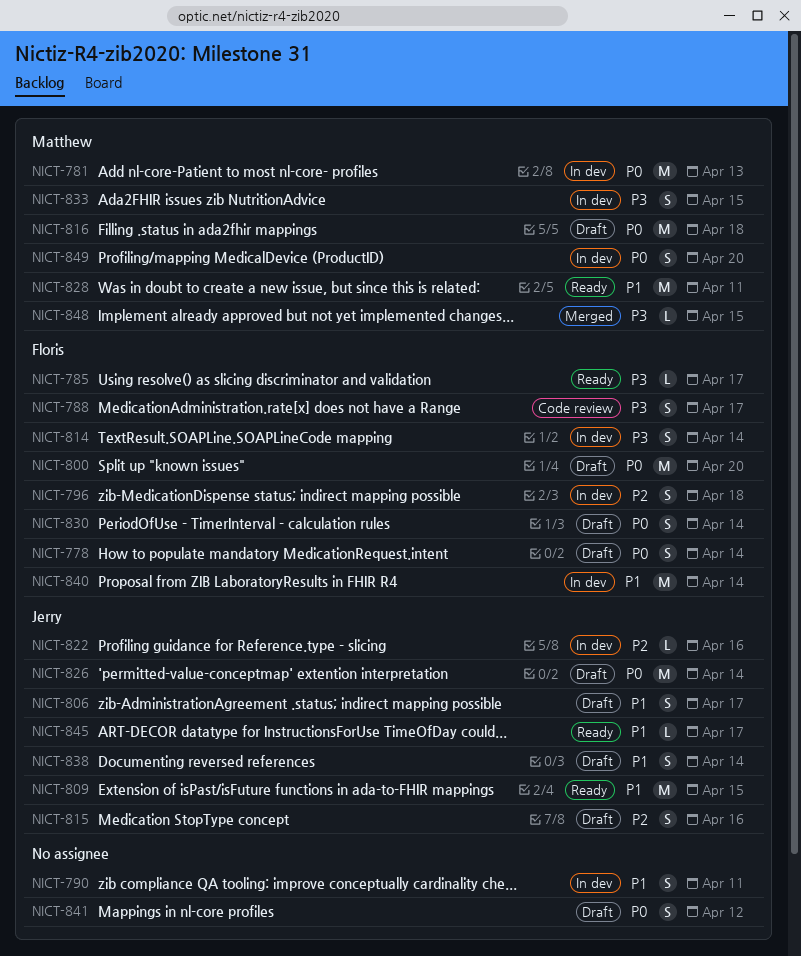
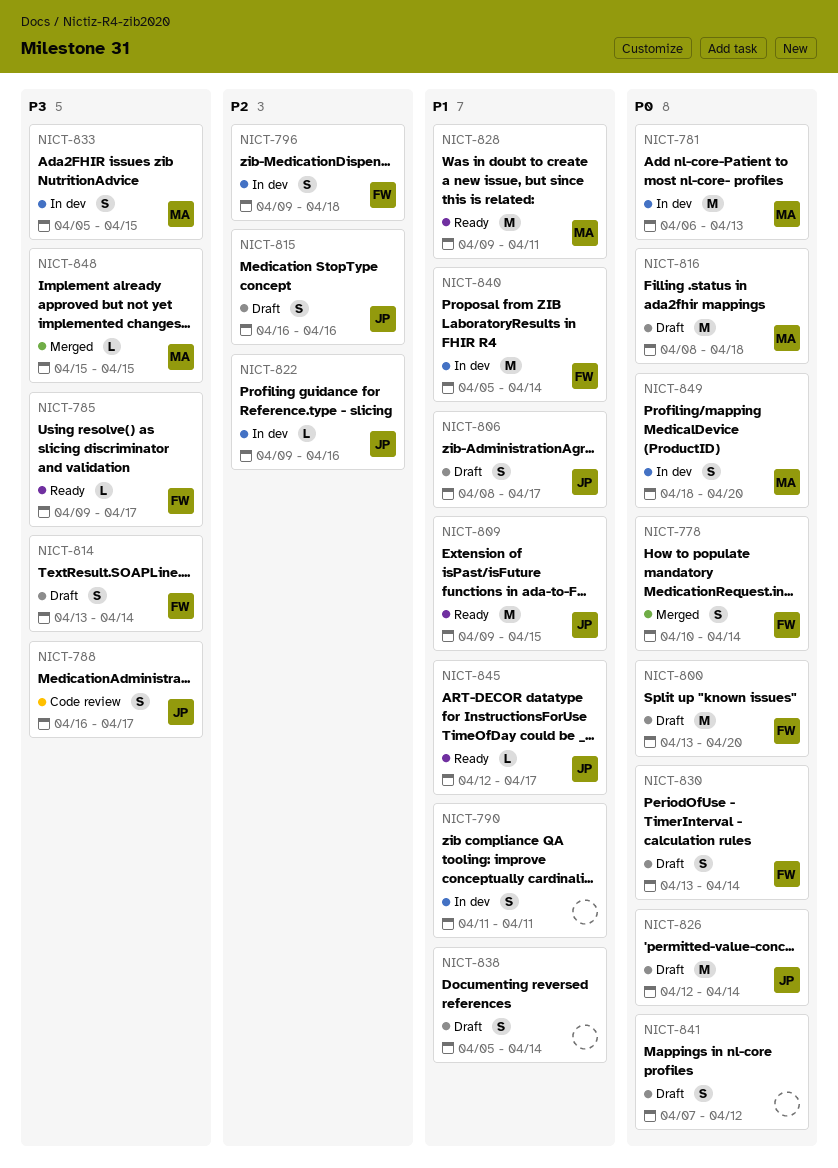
NICT-778, status: Draft -> Merged
NICT-788, owner: Floris -> Jerry
NICT-814, status: In dev -> Draft
NICT-838, owner: Jerry -> none

